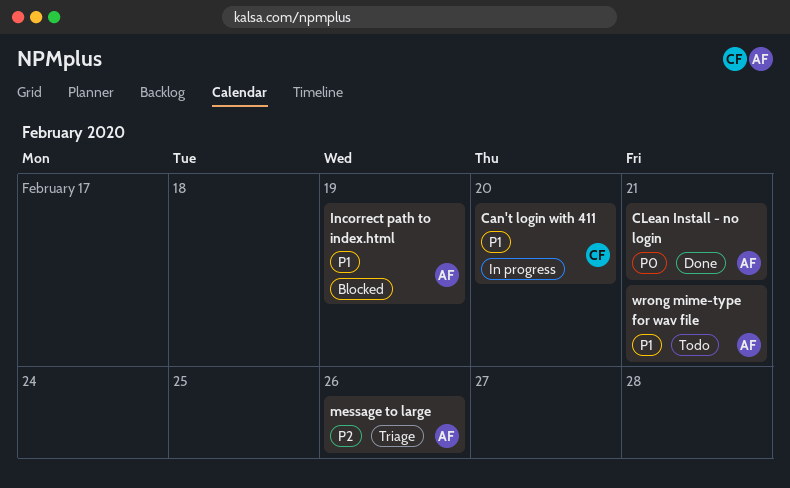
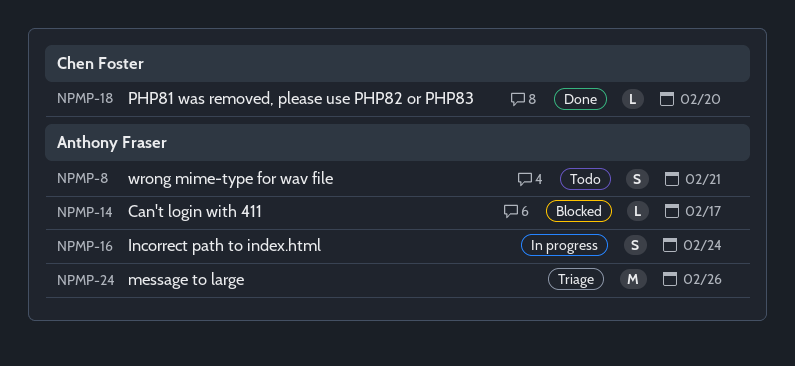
Can't login with 411, status: In progress -> Blocked
Can't login with 411, owner: Chen Foster -> Anthony Fraser
Can't login with 411, due: Feb 20 -> Feb 17
CLean Install - no login: present -> none
Incorrect path to index.html, status: Blocked -> In progress
Incorrect path to index.html, due: Feb 19 -> Feb 24
PHP81 was removed, please use PHP82 or PHP83: none -> present

